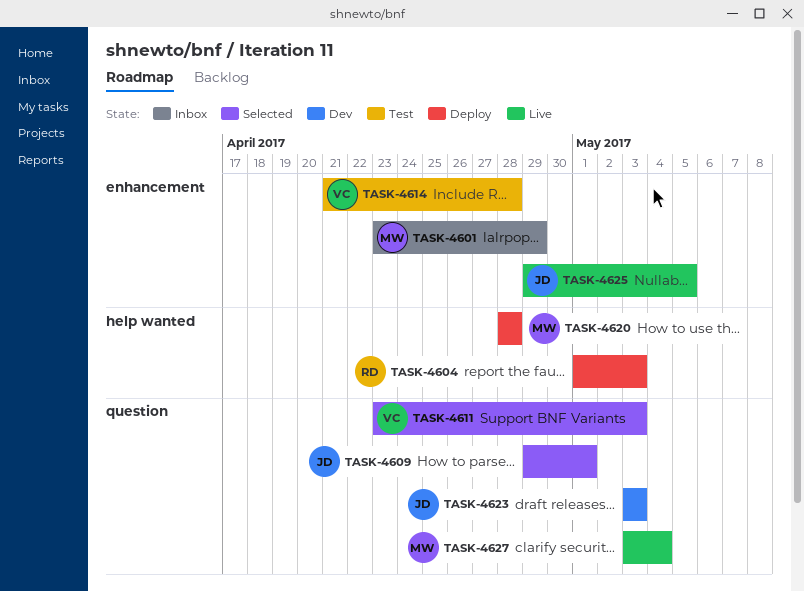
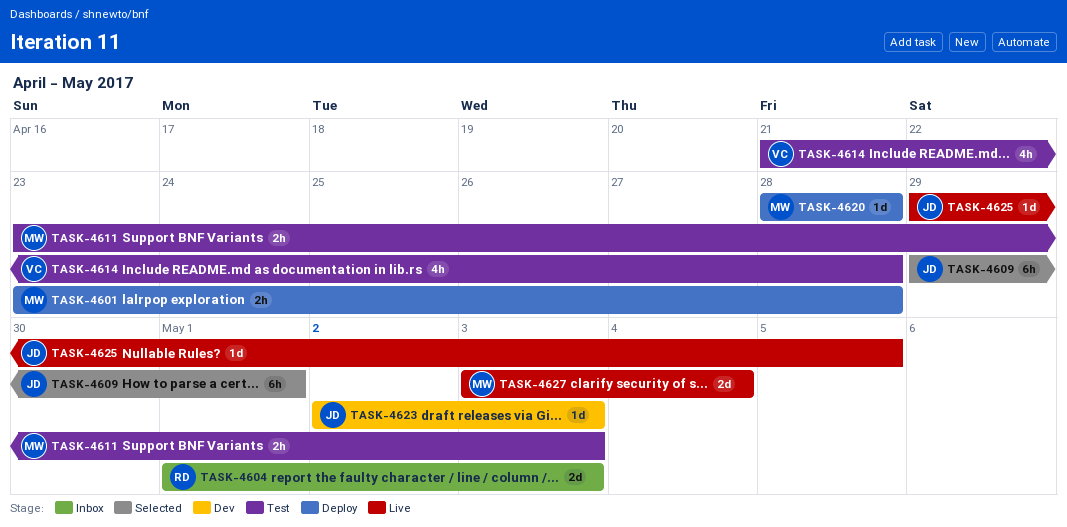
TASK-4601, status: Inbox -> Deploy
TASK-4601, due: Apr 29 -> Apr 28
TASK-4604, status: Deploy -> Inbox
TASK-4611, status: Selected -> Test
TASK-4611, owner: VC -> MW
TASK-4623, start: May 3 -> May 2

